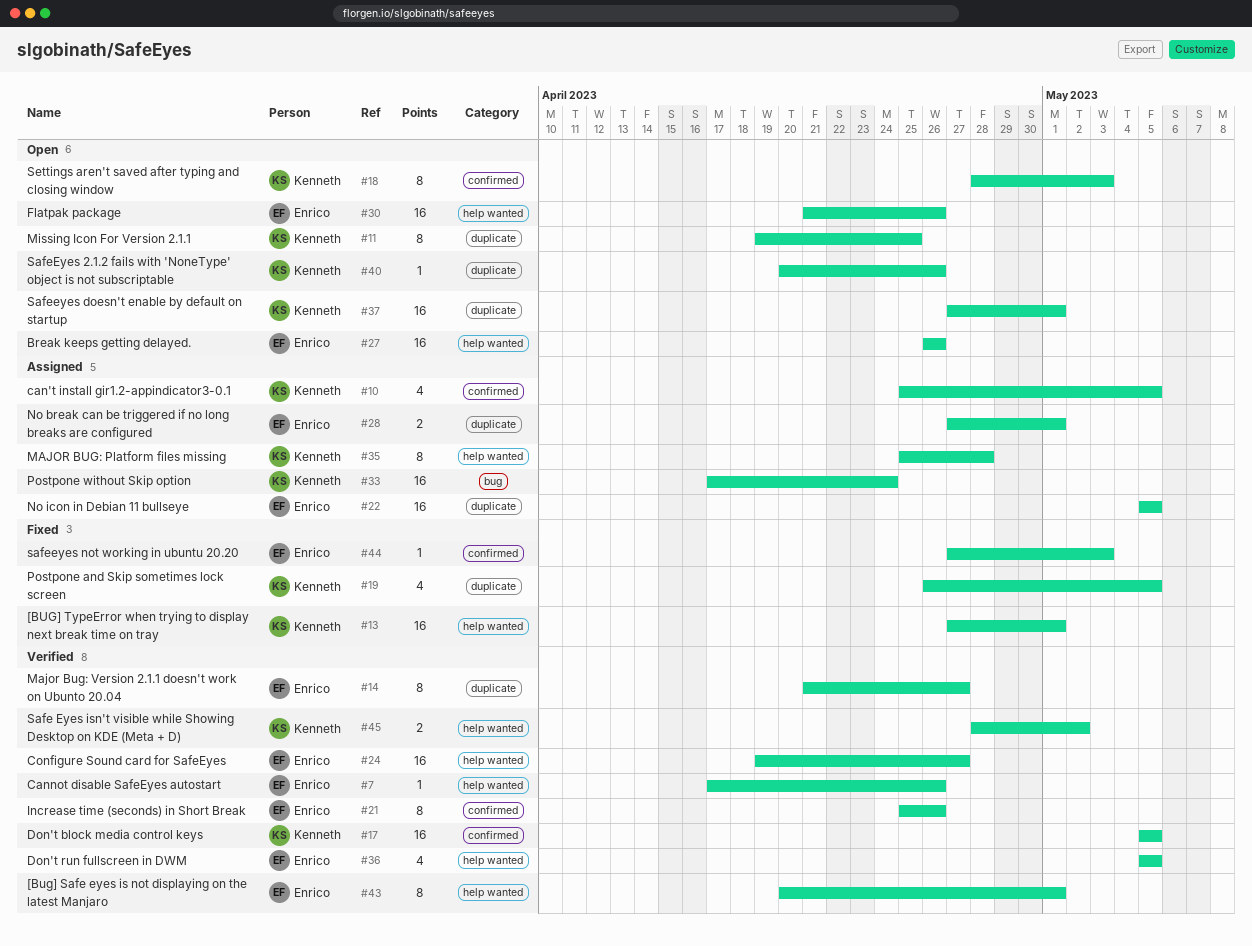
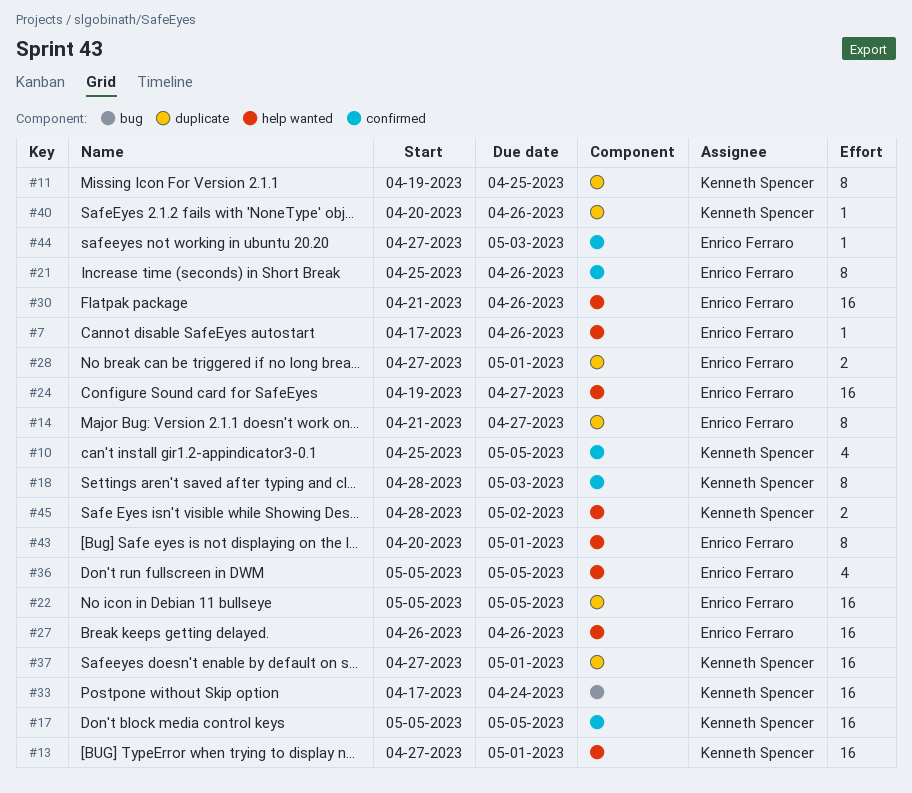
#19: present -> none
#35: present -> none

